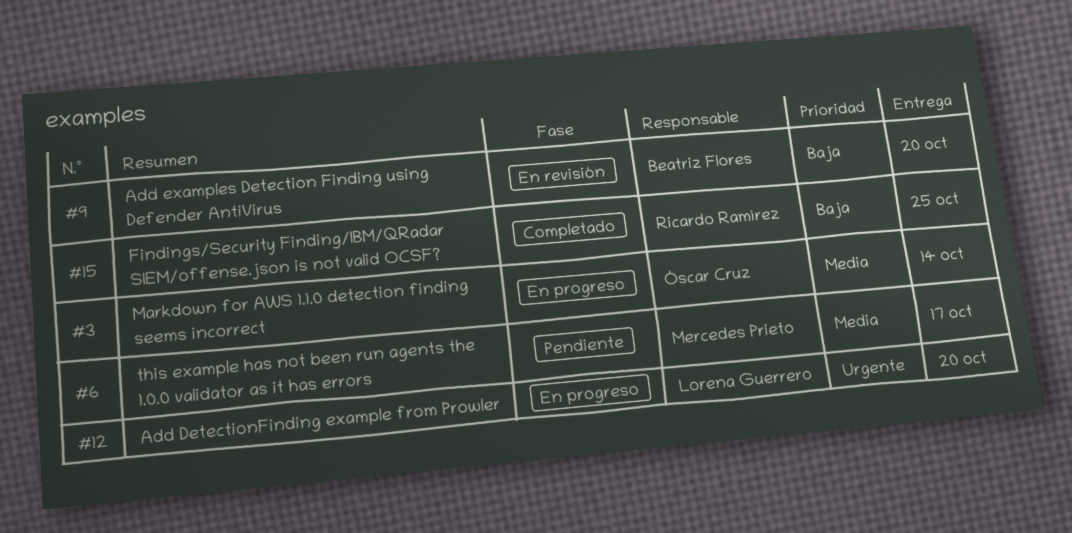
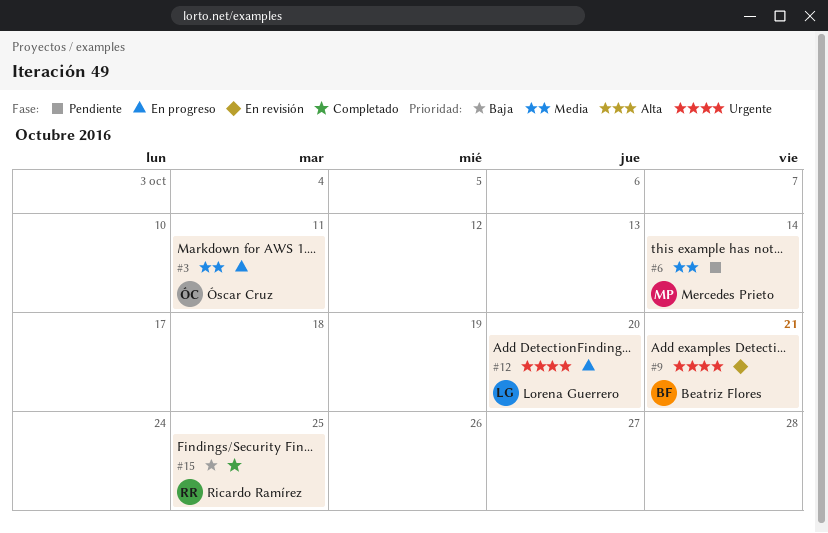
#3, due: Oct 14 -> Oct 11
#6, due: Oct 17 -> Oct 14
#9, priority: Baja -> Urgente
#9, due: Oct 20 -> Oct 21

